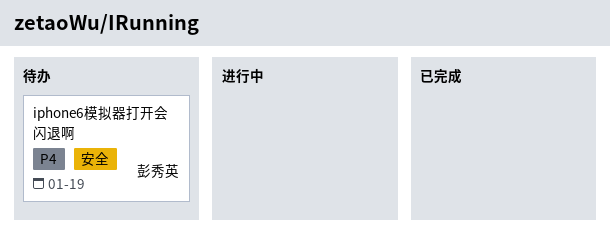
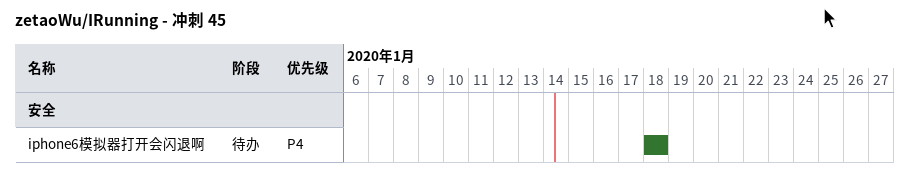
iphone6模拟器打开会闪退啊, due: Jan 19 -> Jan 18

